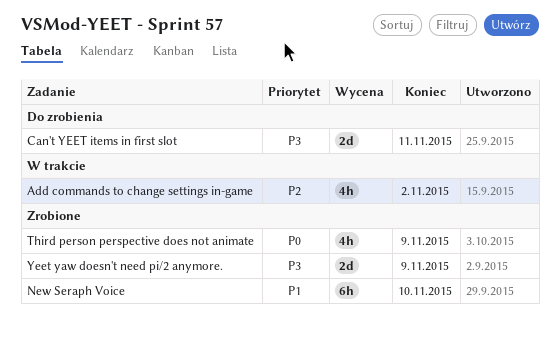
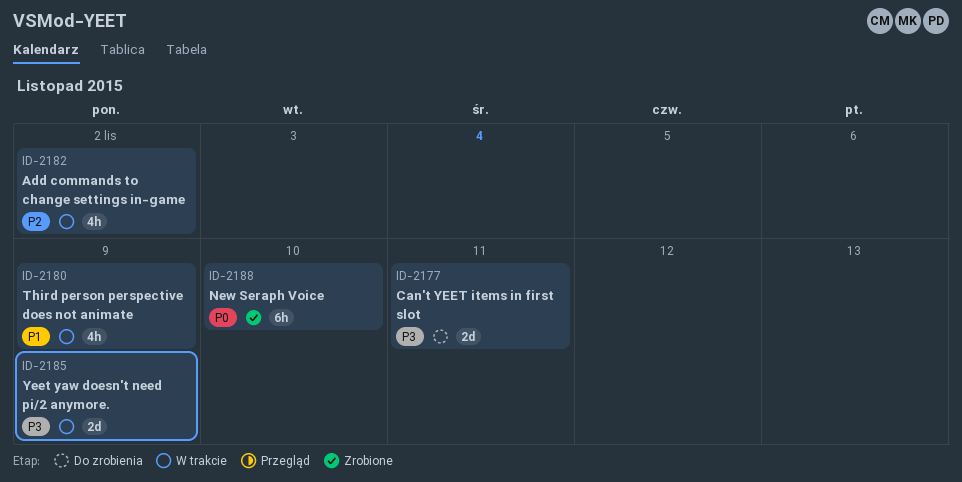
New Seraph Voice, priority: P1 -> P0
Third person perspective does not animate, status: Zrobione -> W trakcie
Third person perspective does not animate, priority: P0 -> P1
Yeet yaw doesn't need pi/2 anymore., status: Zrobione -> W trakcie

